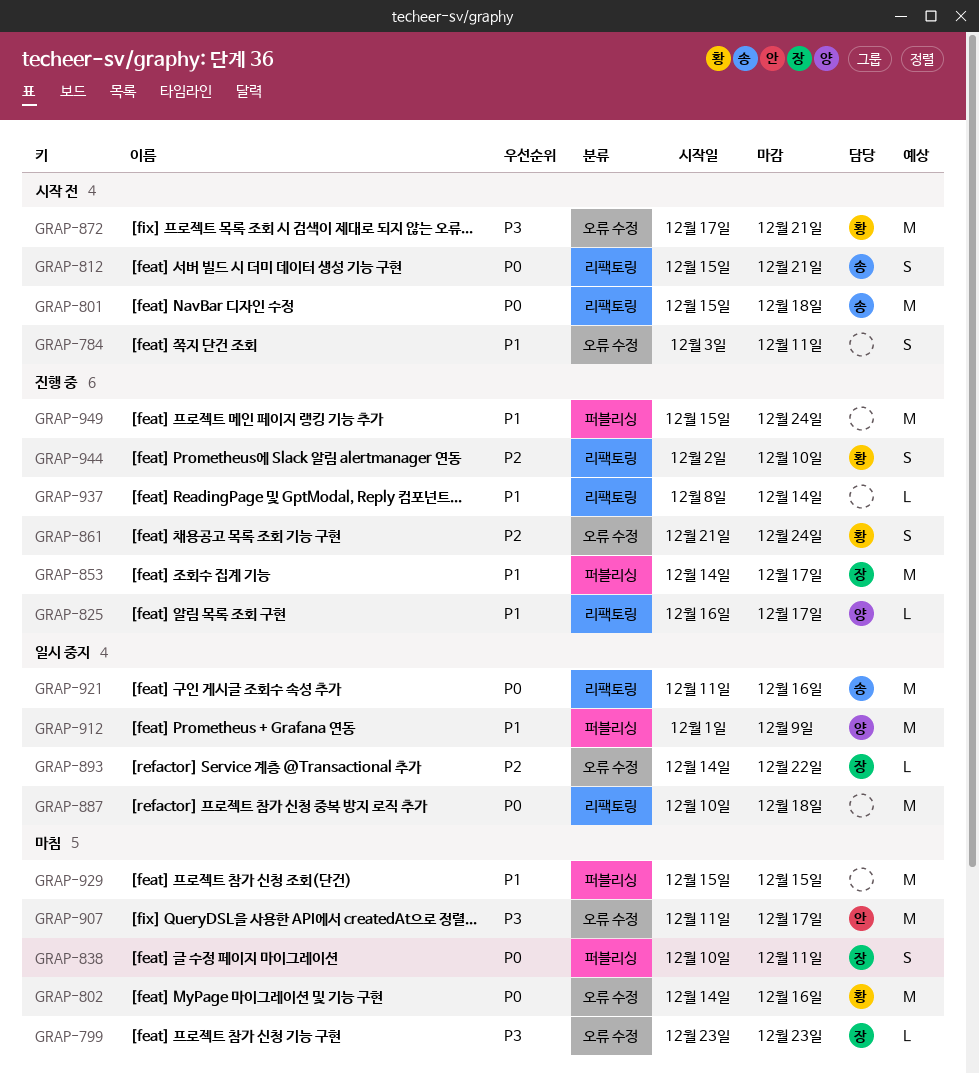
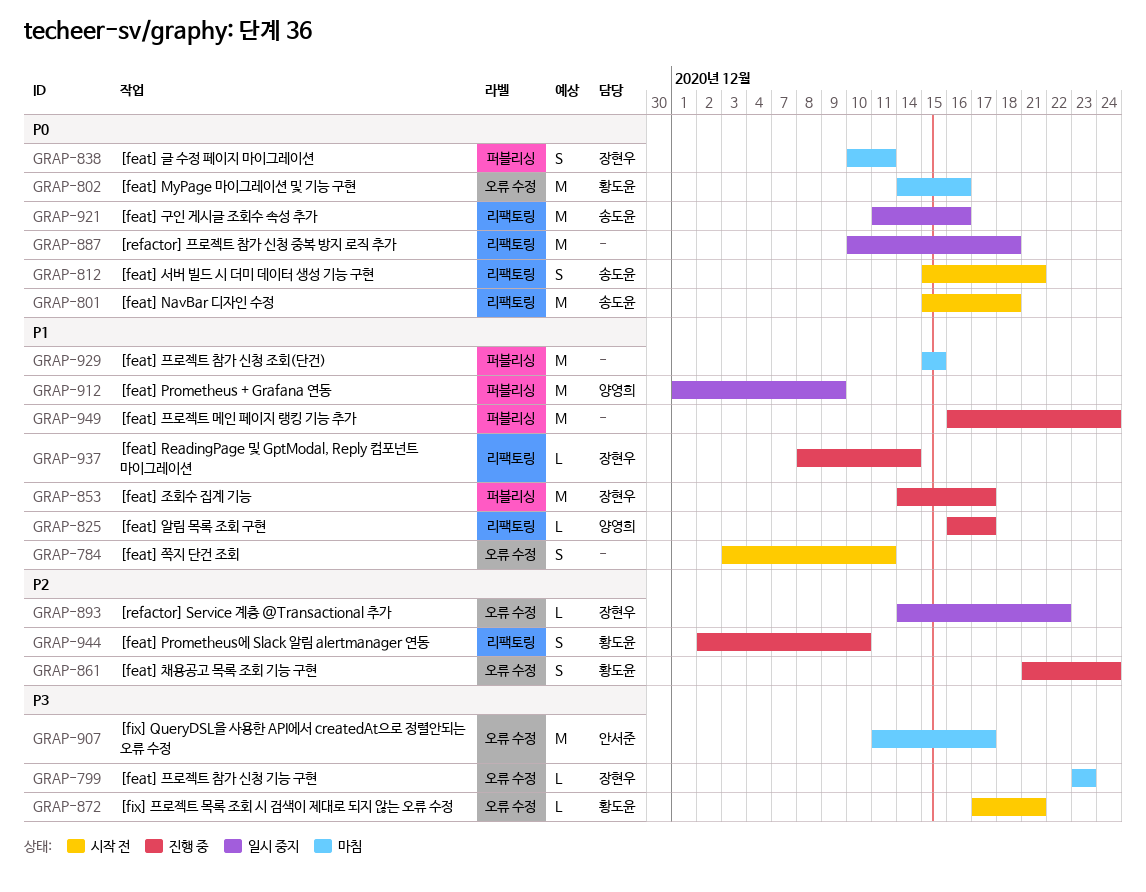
GRAP-872, estimate: M -> L
GRAP-937, owner: none -> 장현우
GRAP-949, start: Dec 15 -> Dec 16

